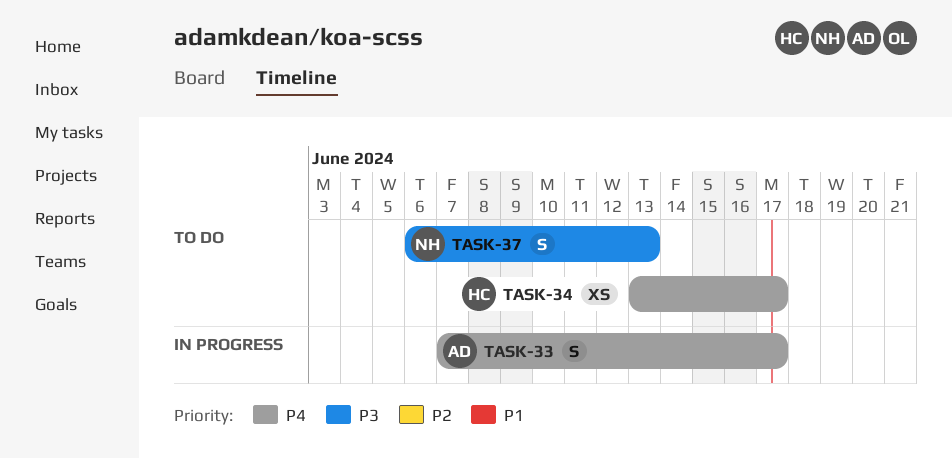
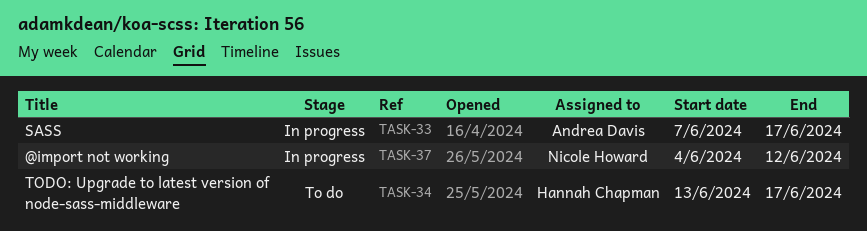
TASK-37, status: To do -> In progress
TASK-37, start: Jun 6 -> Jun 4
TASK-37, due: Jun 13 -> Jun 12

